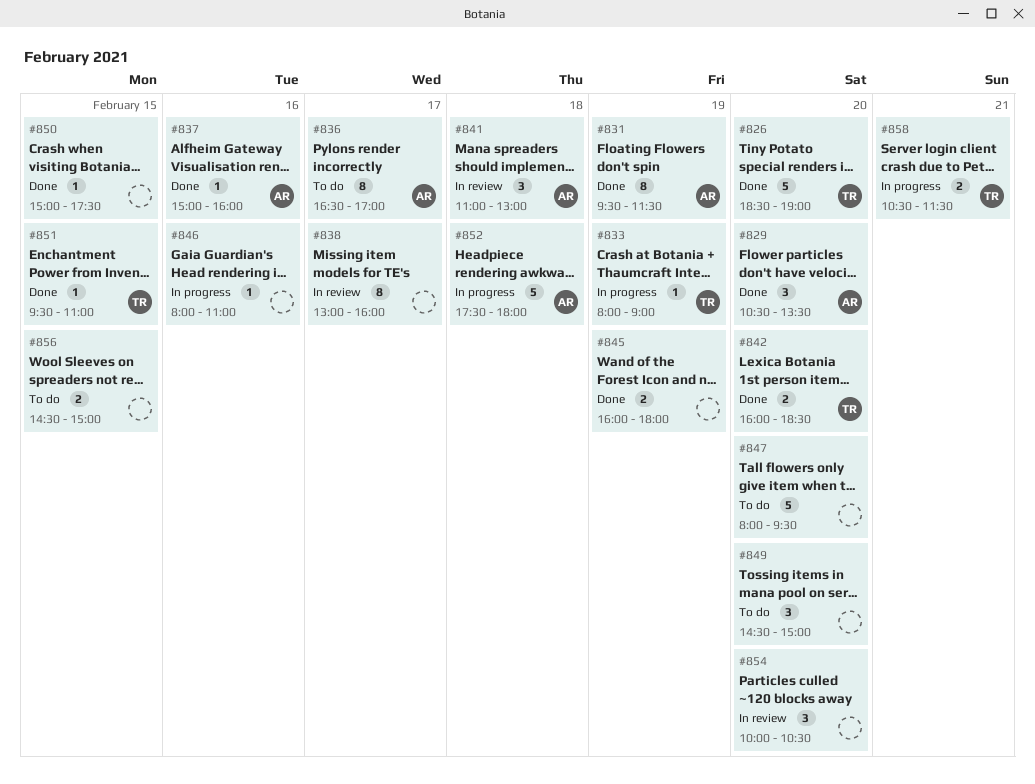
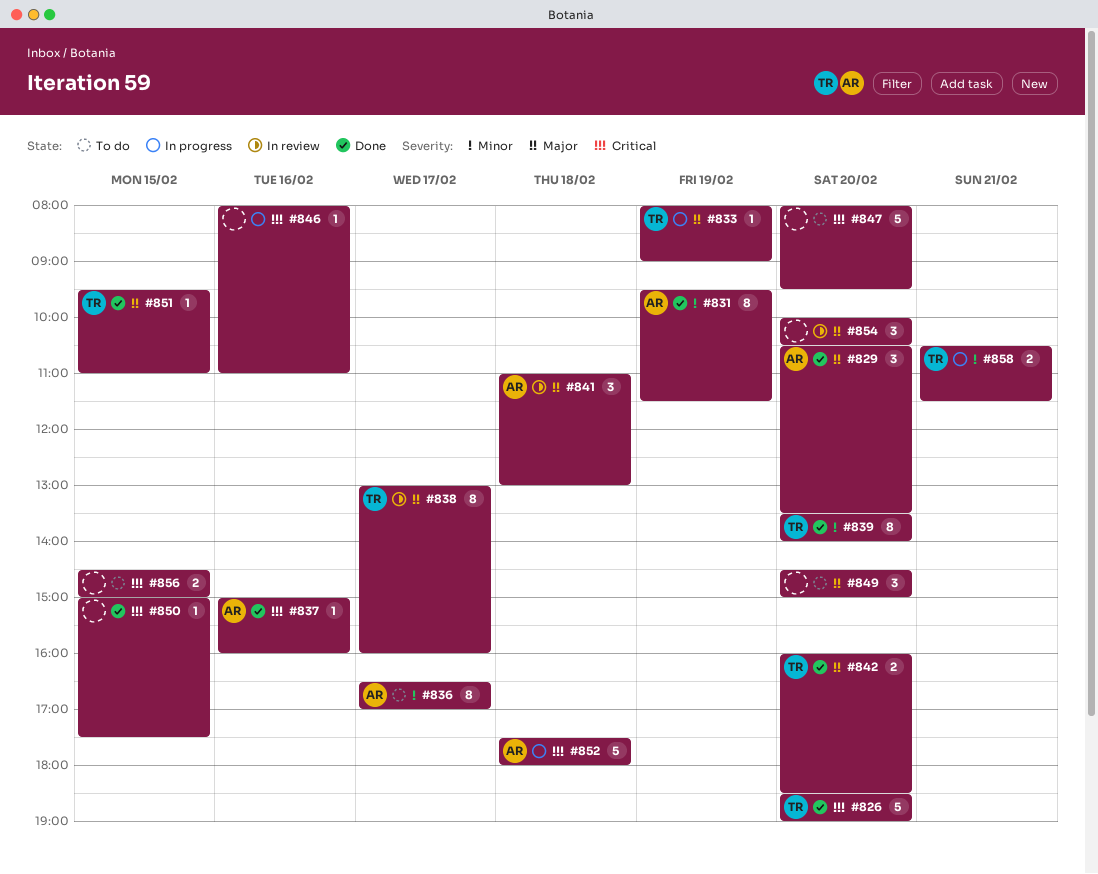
#838, owner: none -> TR
#839: none -> present
#845: present -> none

